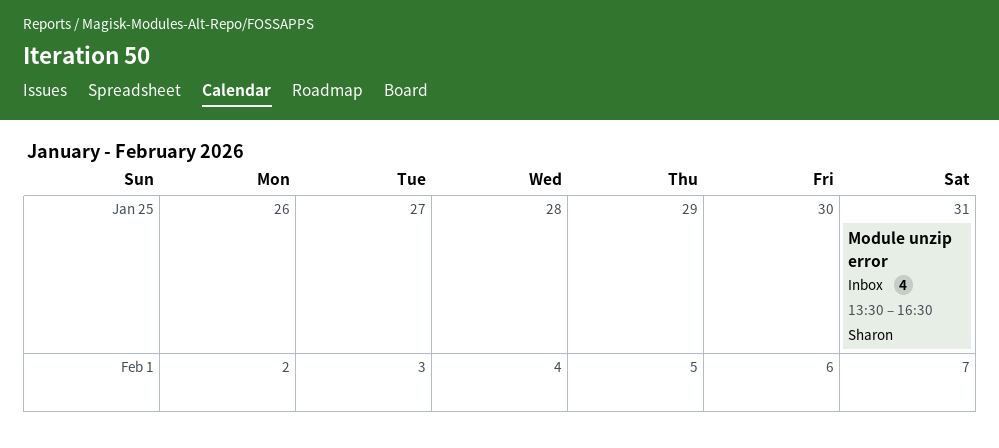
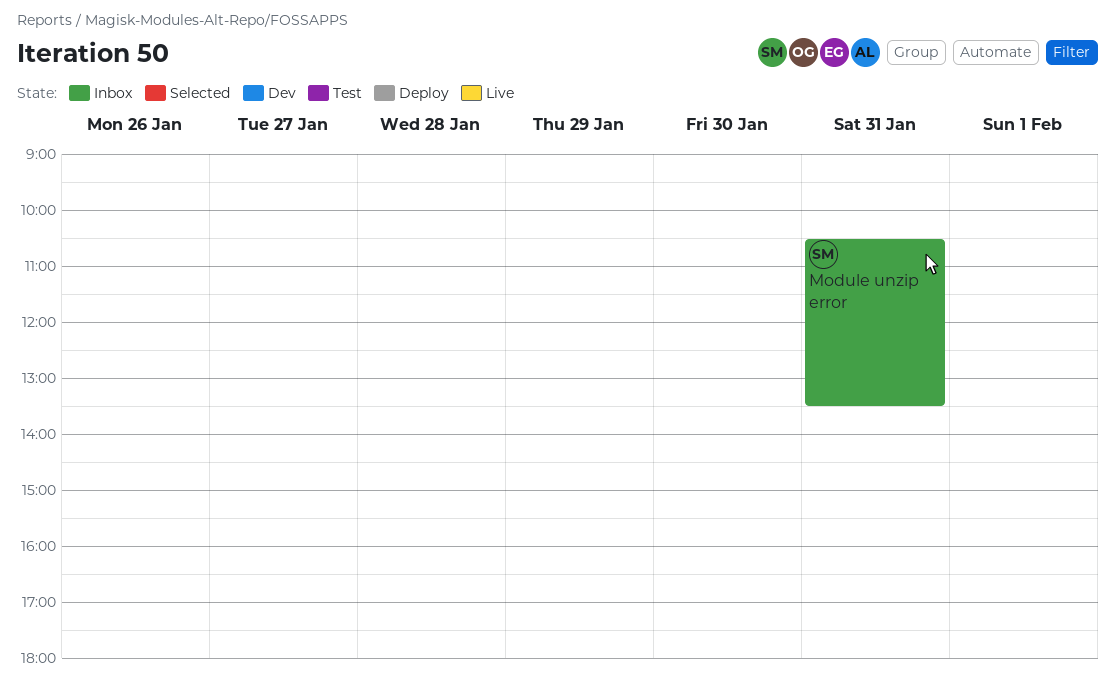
Module unzip error, begins: 13:30 -> 10:30
Module unzip error, ends: 16:30 -> 13:30

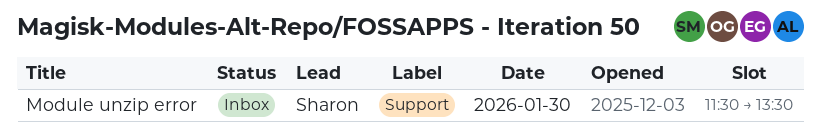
Module unzip error, day: Jan 31 -> Jan 30
Module unzip error, begins: 10:30 -> 11:30

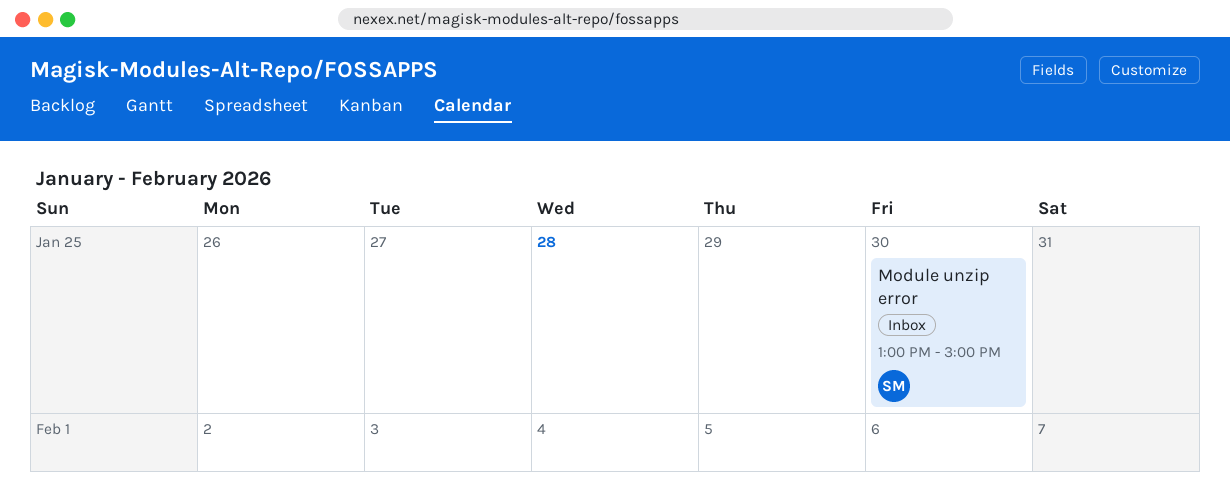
Module unzip error, begins: 11:30 -> 13:00
Module unzip error, ends: 13:30 -> 15:00

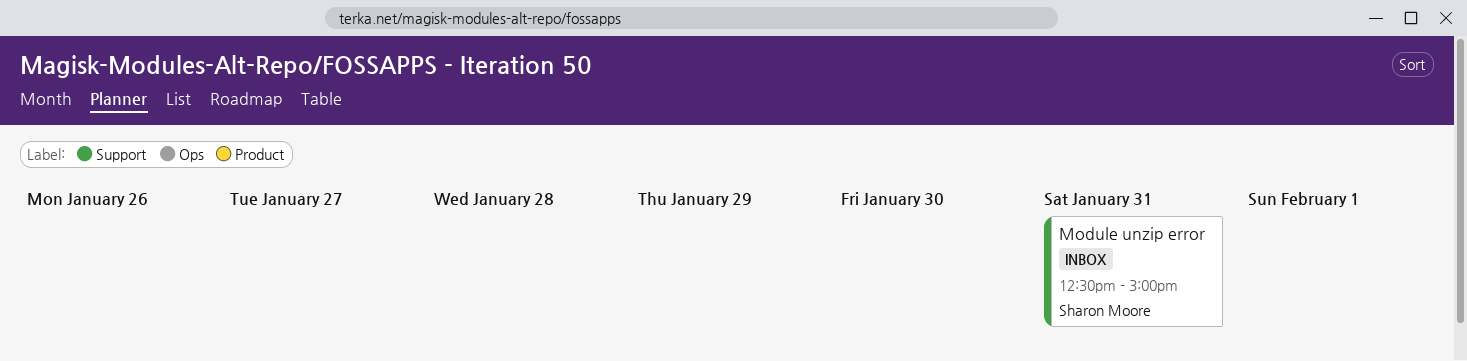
Module unzip error, day: Jan 30 -> Jan 31
Module unzip error, begins: 13:00 -> 12:30

